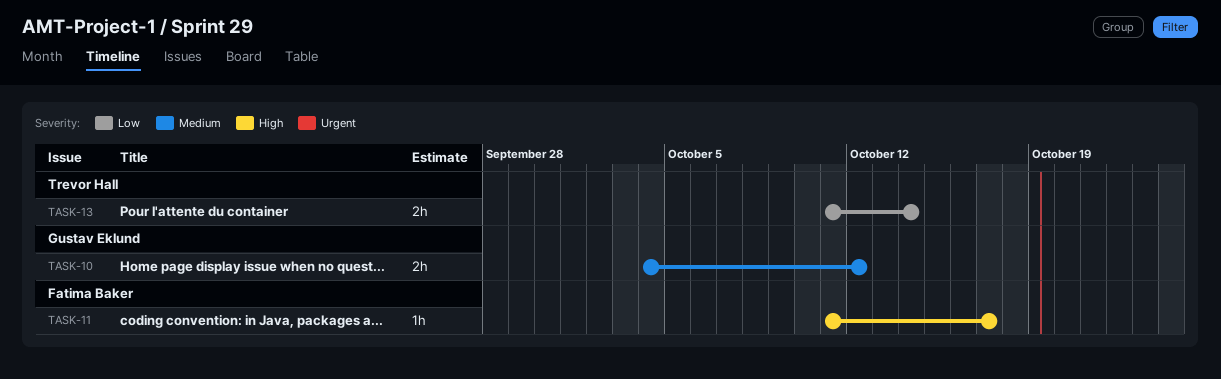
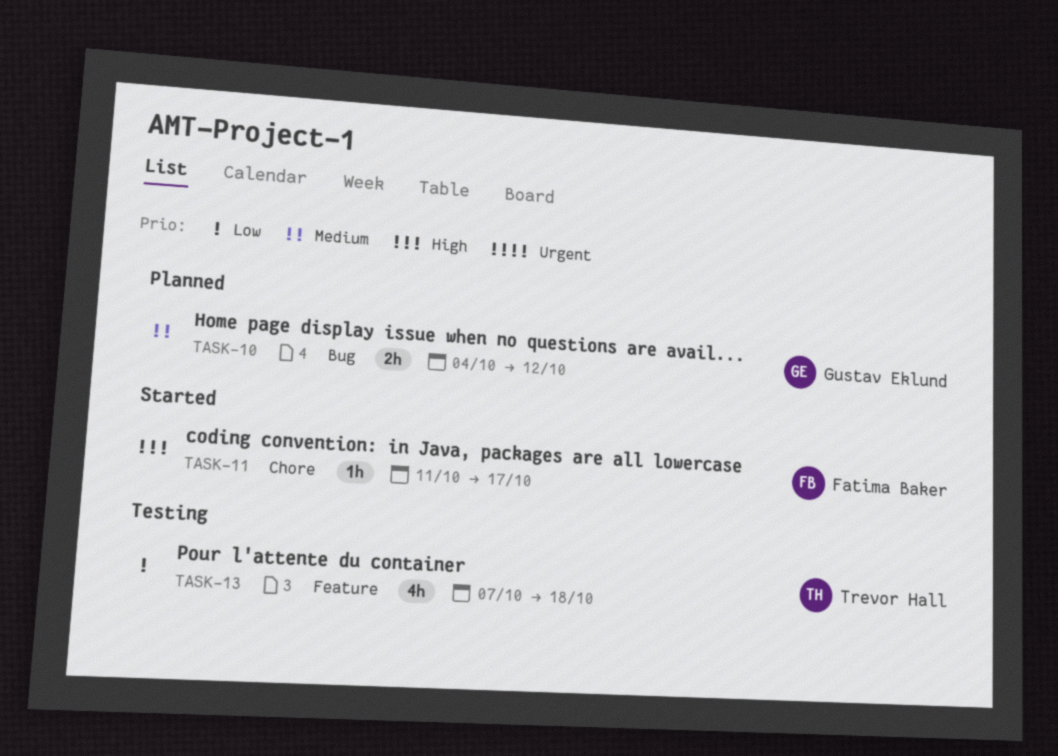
TASK-13, estimate: 2h -> 4h
TASK-13, start: Oct 11 -> Oct 7
TASK-13, due: Oct 14 -> Oct 18

